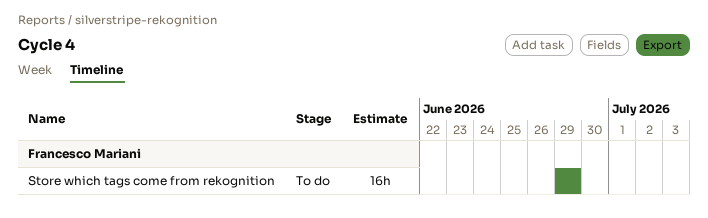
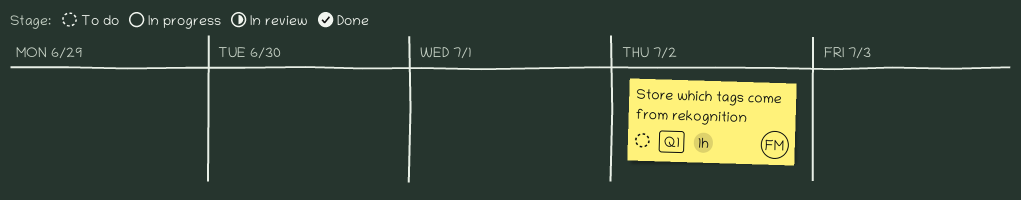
Store which tags come from rekognition, estimate: 16h -> 1h
Store which tags come from rekognition, due: Jun 29 -> Jul 2

